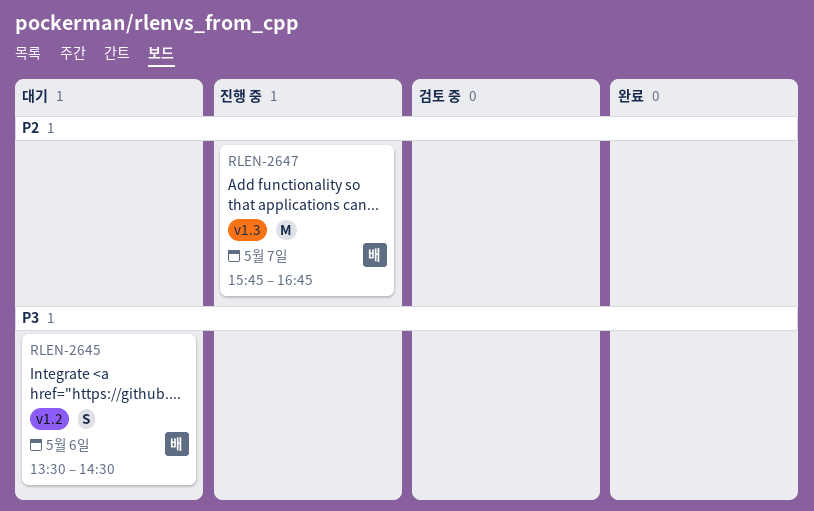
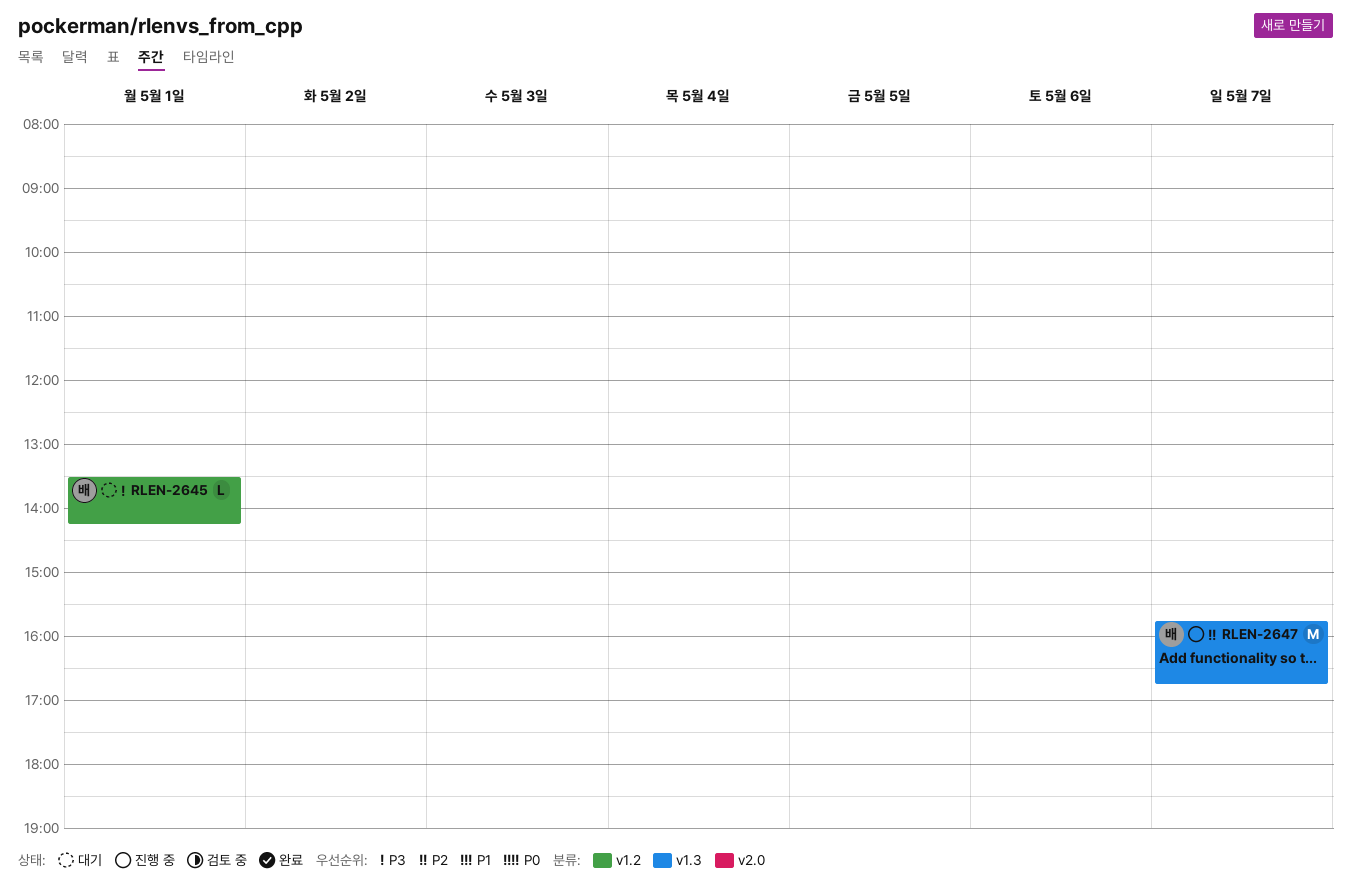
RLEN-2645, estimate: S -> L
RLEN-2645, day: May 6 -> May 1
RLEN-2645, ends: 14:30 -> 14:15

